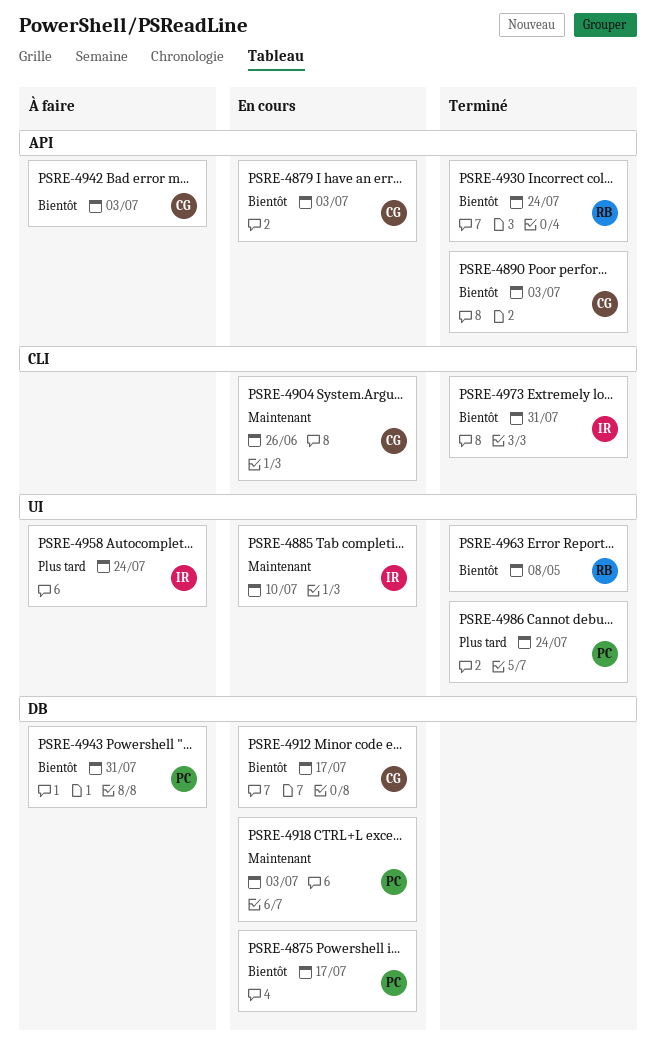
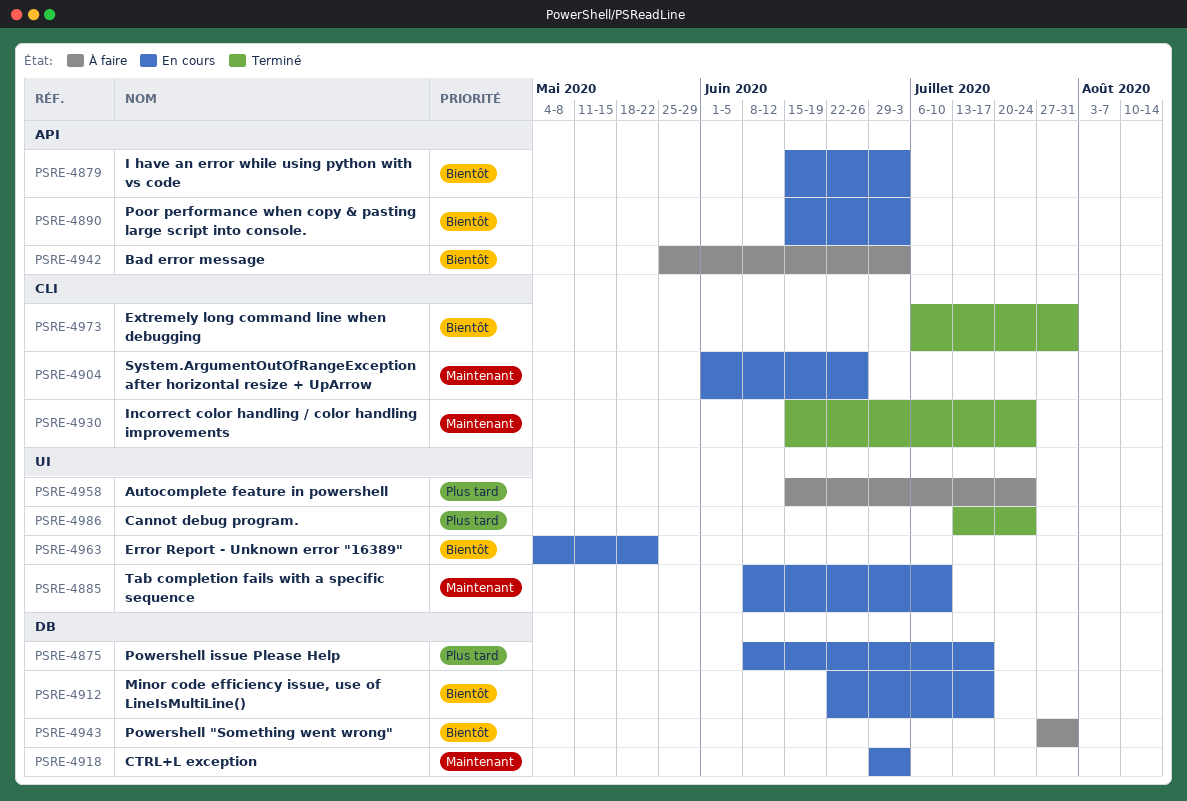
PSRE-4875, priority: Bientôt -> Plus tard
PSRE-4890, status: Terminé -> En cours
PSRE-4930, priority: Bientôt -> Maintenant
PSRE-4930, label: API -> CLI
PSRE-4963, status: Terminé -> En cours
PSRE-4963, due: May 8 -> May 22

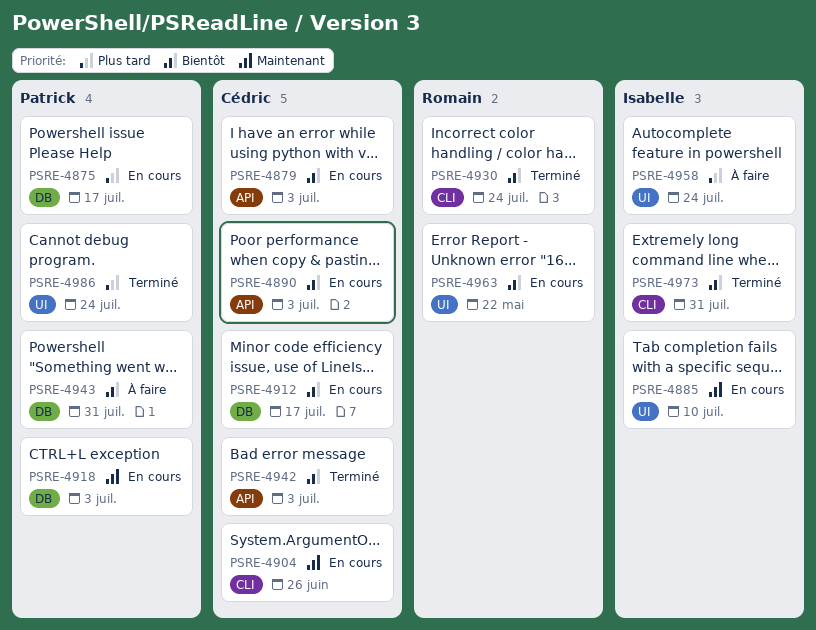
PSRE-4930, priority: Maintenant -> Bientôt
PSRE-4942, status: À faire -> Terminé

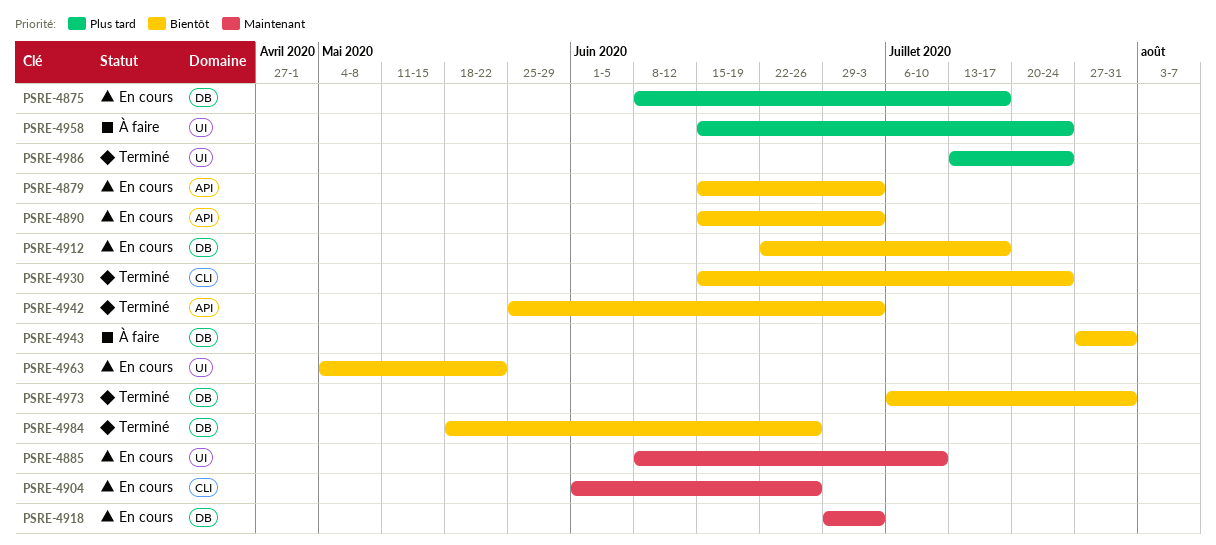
PSRE-4973, label: CLI -> DB
PSRE-4984: none -> present

